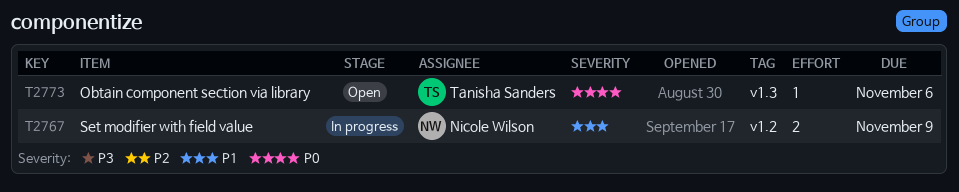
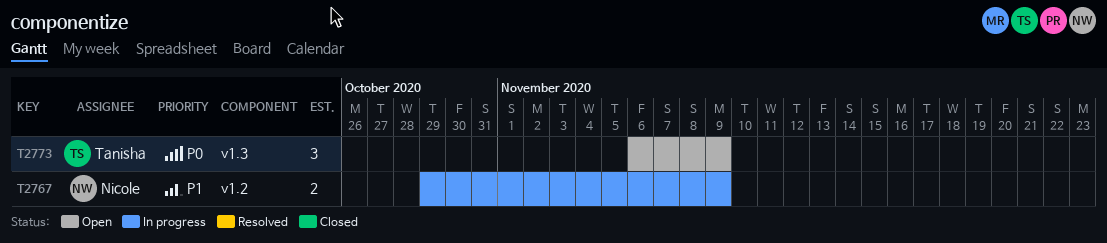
T2773, estimate: 1 -> 3
T2773, due: Nov 6 -> Nov 9

